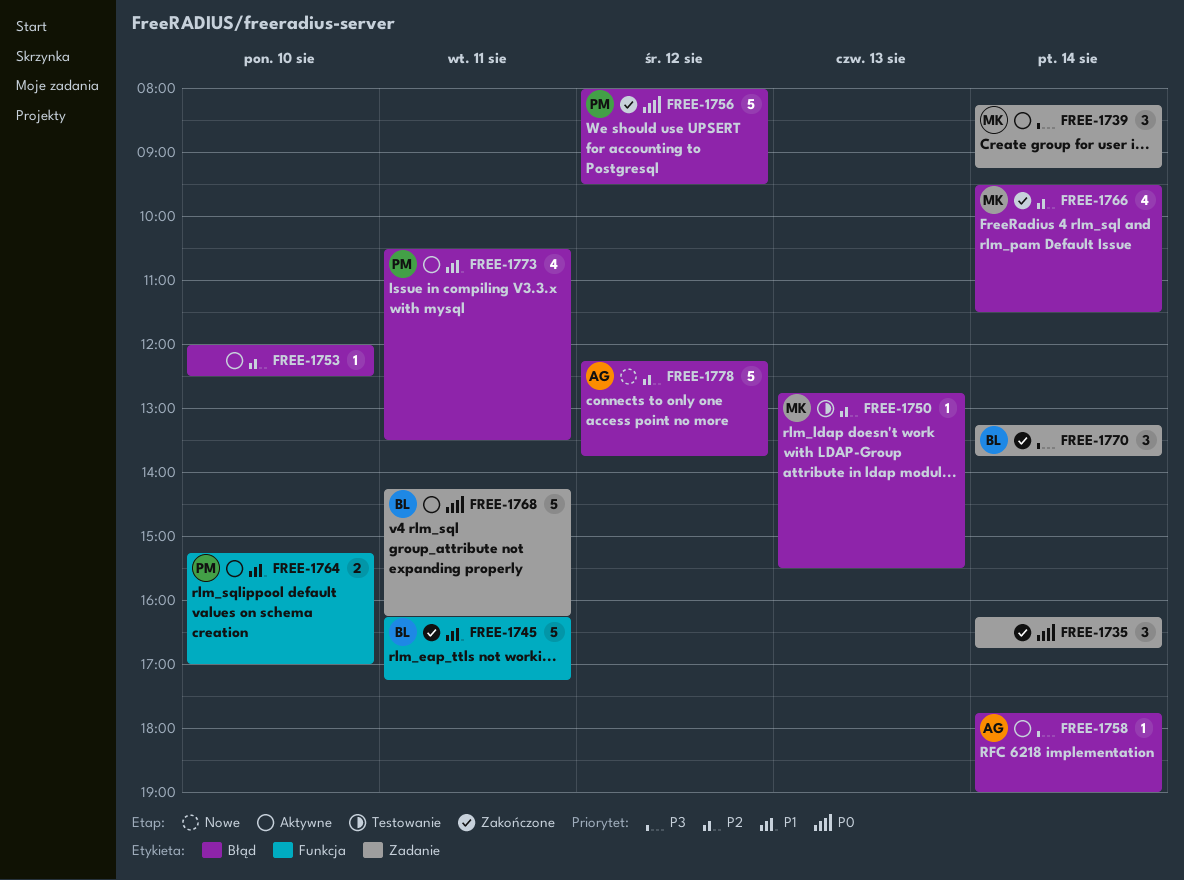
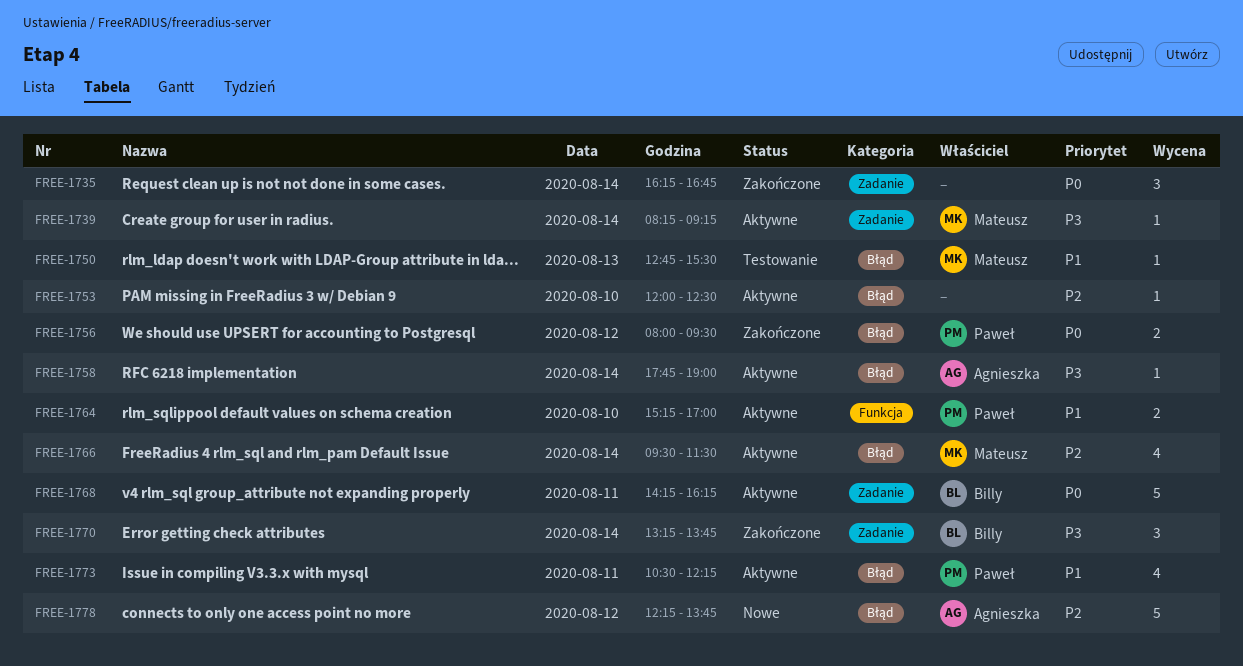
FREE-1739, estimate: 3 -> 1
FREE-1745: present -> none
FREE-1750, priority: P2 -> P1
FREE-1756, estimate: 5 -> 2
FREE-1766, status: Zakończone -> Aktywne
FREE-1773, ends: 13:30 -> 12:15

